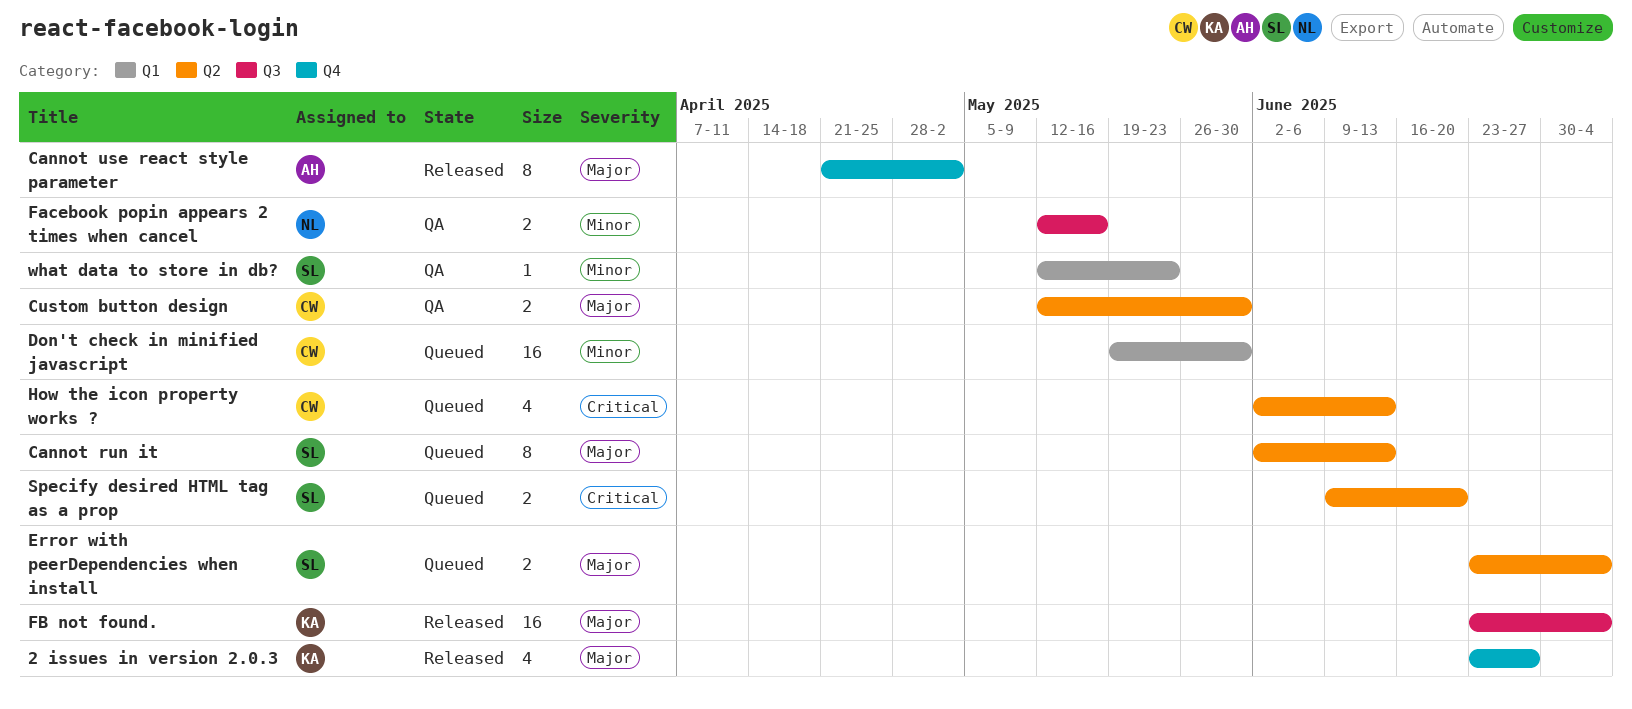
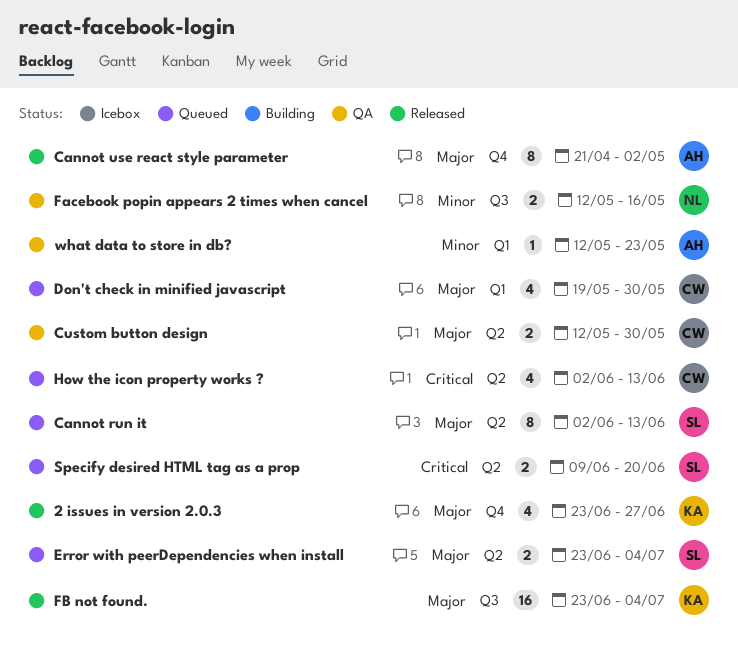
Don't check in minified javascript, priority: Minor -> Major
Don't check in minified javascript, estimate: 16 -> 4
what data to store in db?, owner: SL -> AH

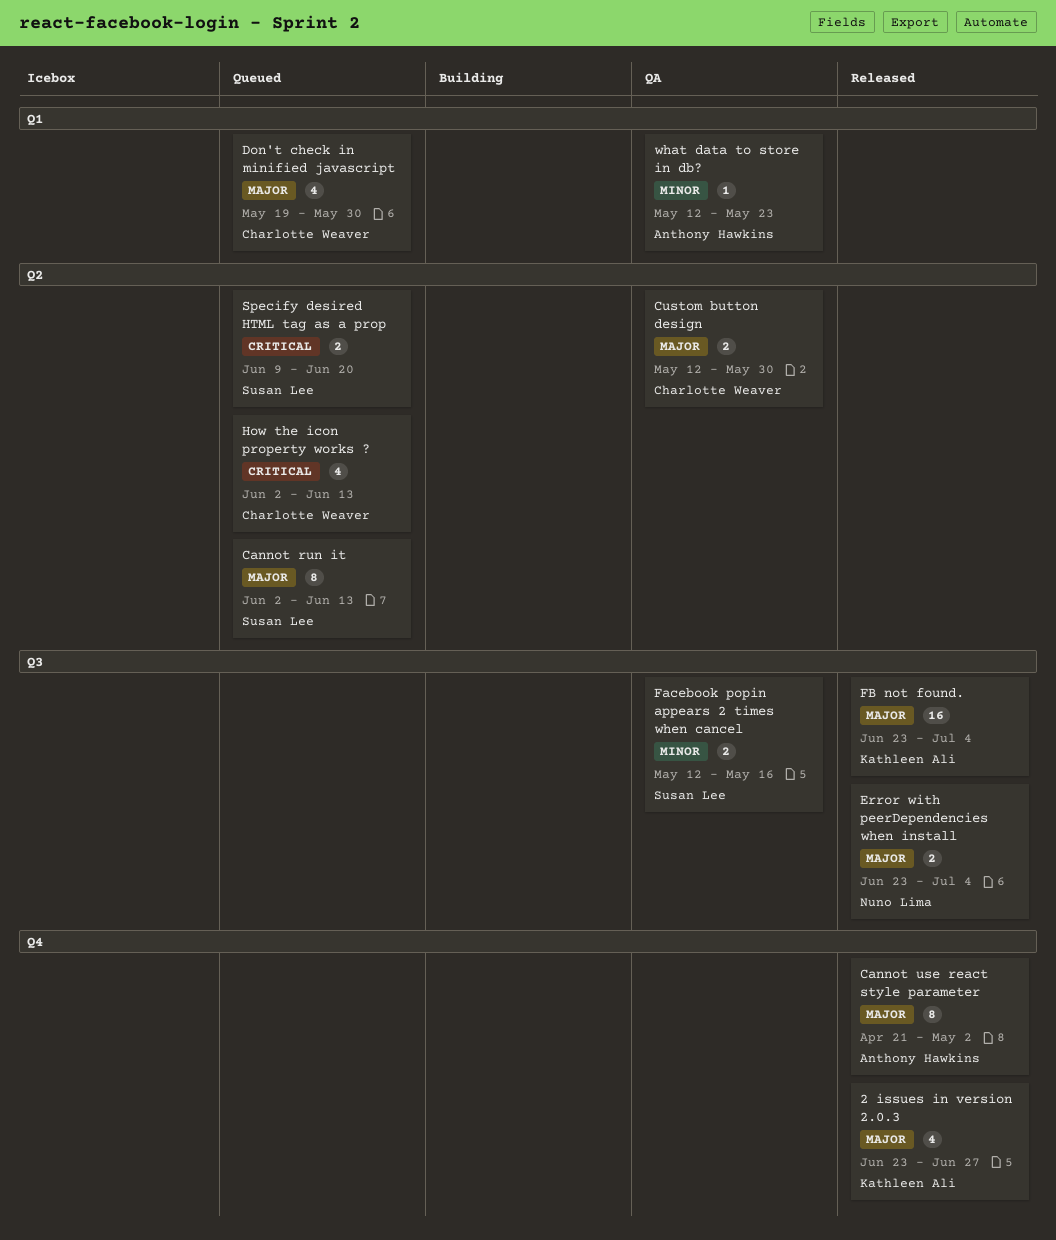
Error with peerDependencies when install, status: Queued -> Released
Error with peerDependencies when install, owner: Susan Lee -> Nuno Lima
Error with peerDependencies when install, label: Q2 -> Q3
Facebook popin appears 2 times when cancel, owner: Nuno Lima -> Susan Lee

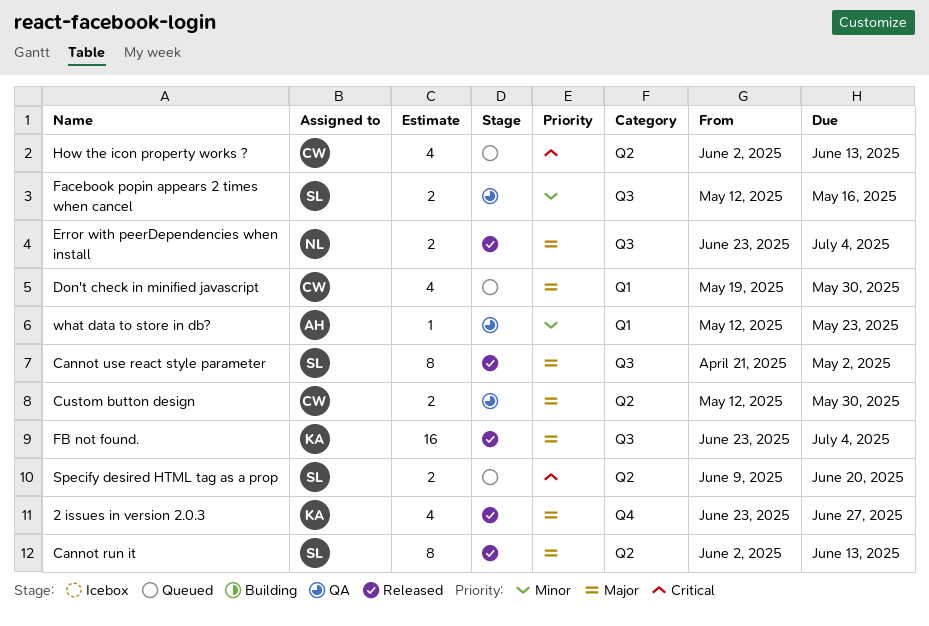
Cannot run it, status: Queued -> Released
Cannot use react style parameter, owner: Anthony Hawkins -> Susan Lee
Cannot use react style parameter, label: Q4 -> Q3

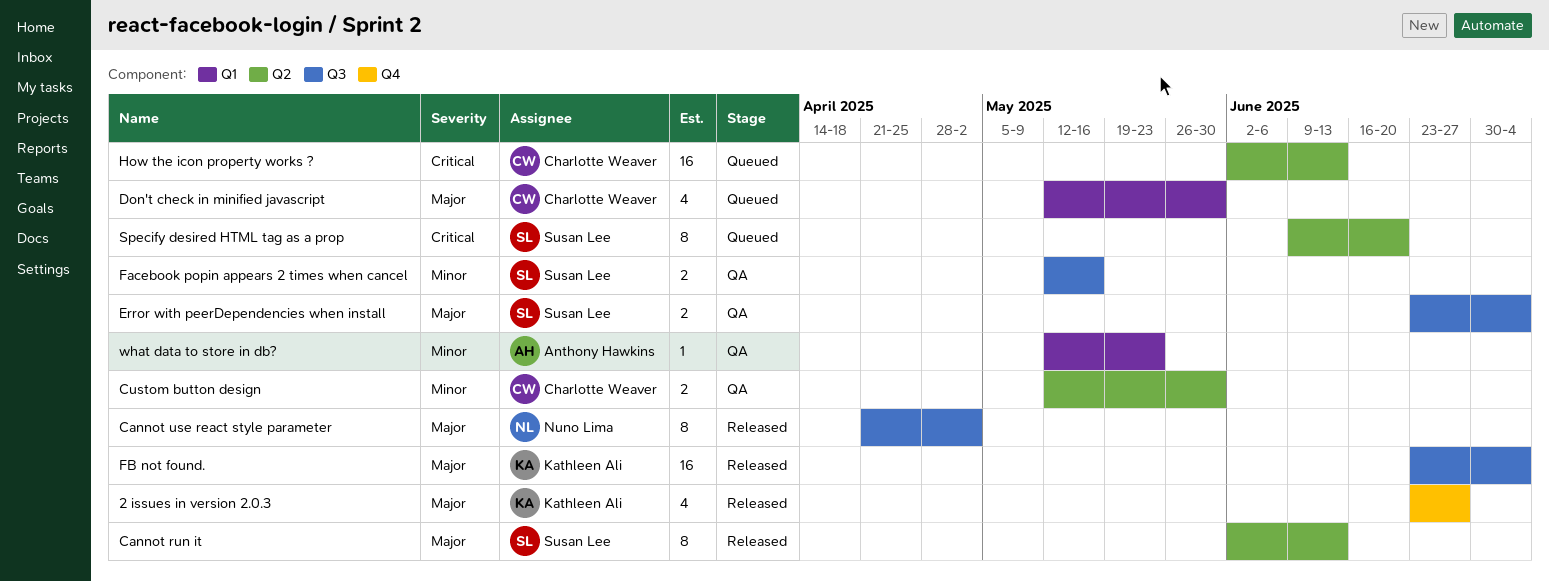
Cannot use react style parameter, owner: Susan Lee -> Nuno Lima
Custom button design, priority: Major -> Minor
Don't check in minified javascript, start: May 19 -> May 12
Error with peerDependencies when install, status: Released -> QA
Error with peerDependencies when install, owner: Nuno Lima -> Susan Lee
How the icon property works ?, estimate: 4 -> 16
Specify desired HTML tag as a prop, estimate: 2 -> 8

